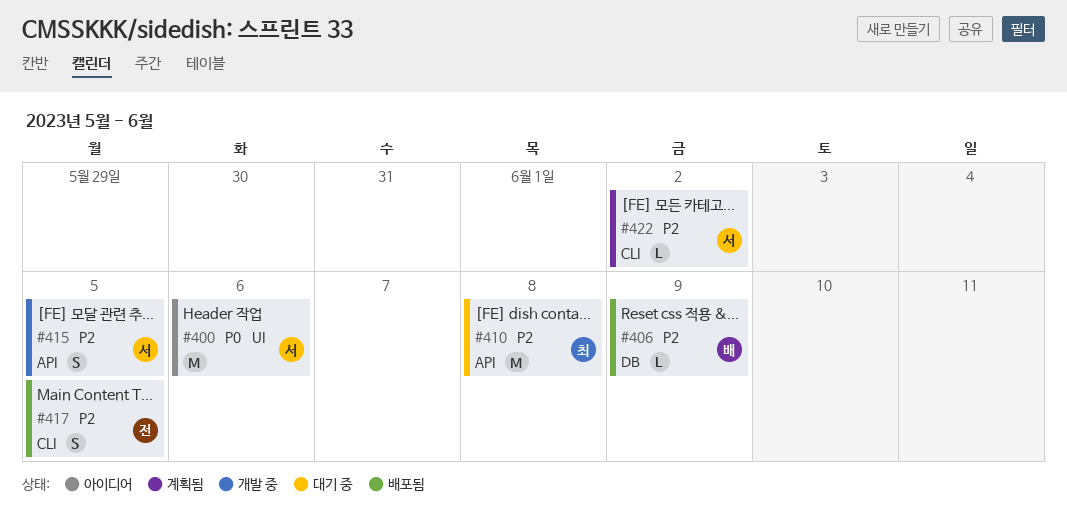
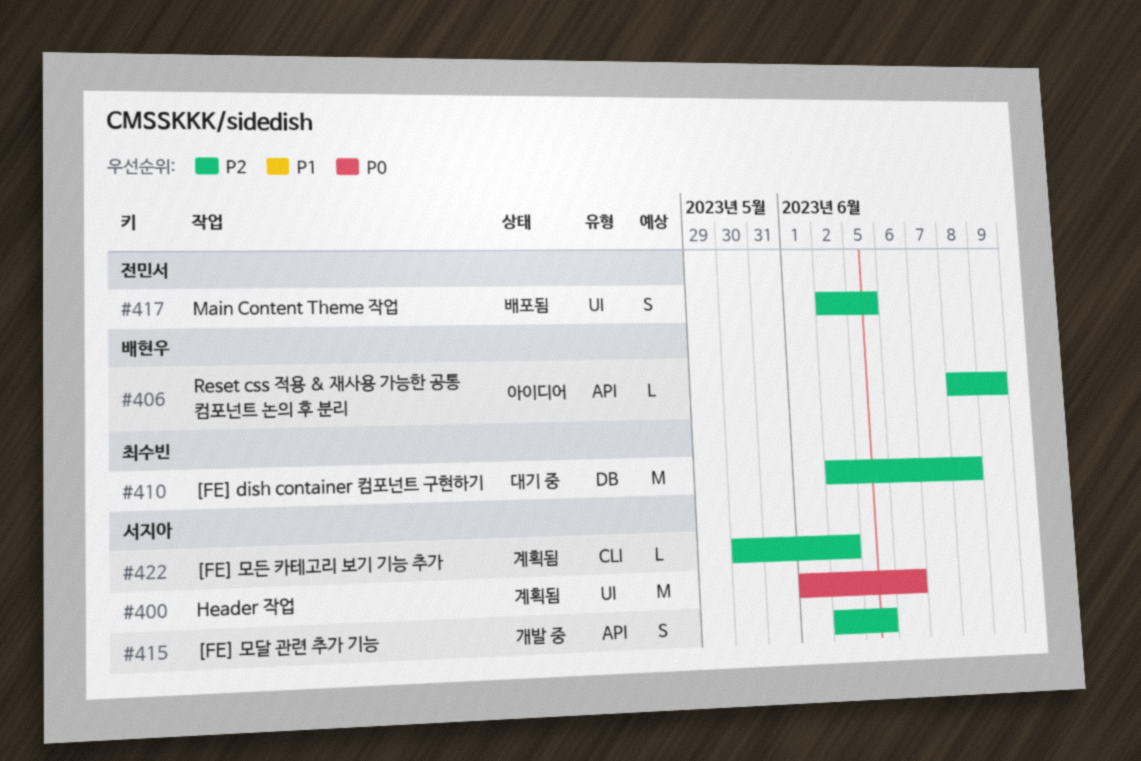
#400, status: 아이디어 -> 계획됨
#406, status: 배포됨 -> 아이디어
#406, label: DB -> API
#410, label: API -> DB
#417, label: CLI -> UI

